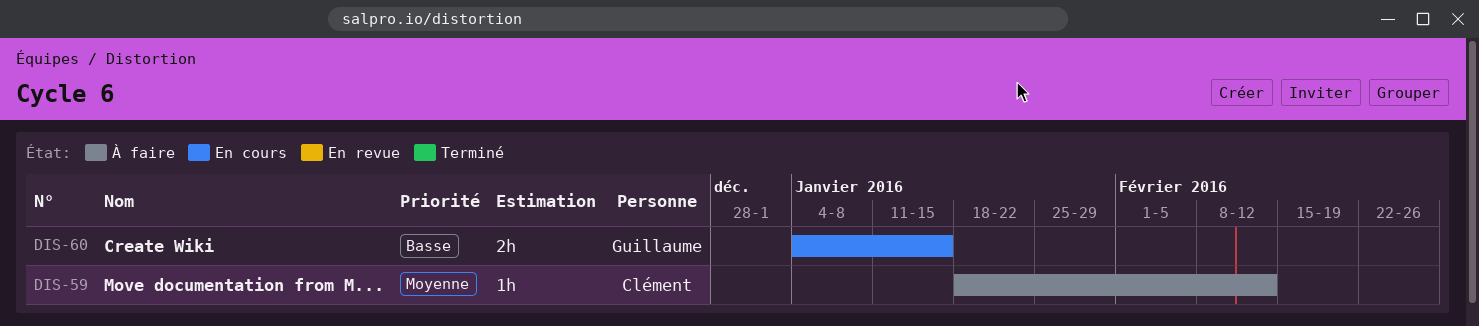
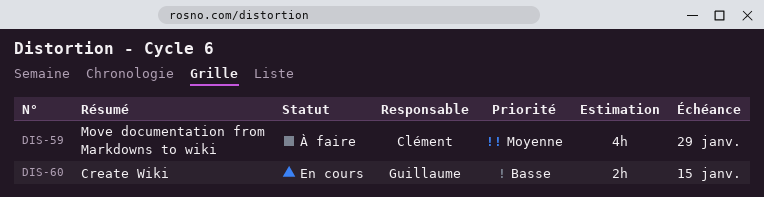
DIS-59, estimate: 1h -> 4h
DIS-59, due: Feb 12 -> Jan 29

